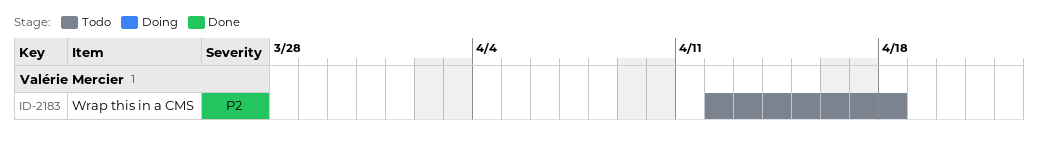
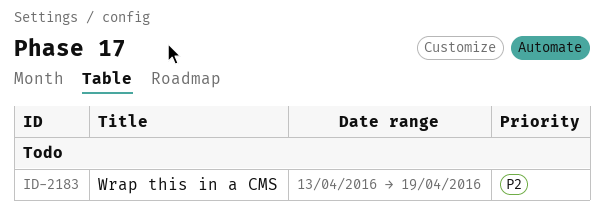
ID-2183, start: Apr 12 -> Apr 13
ID-2183, due: Apr 18 -> Apr 19

